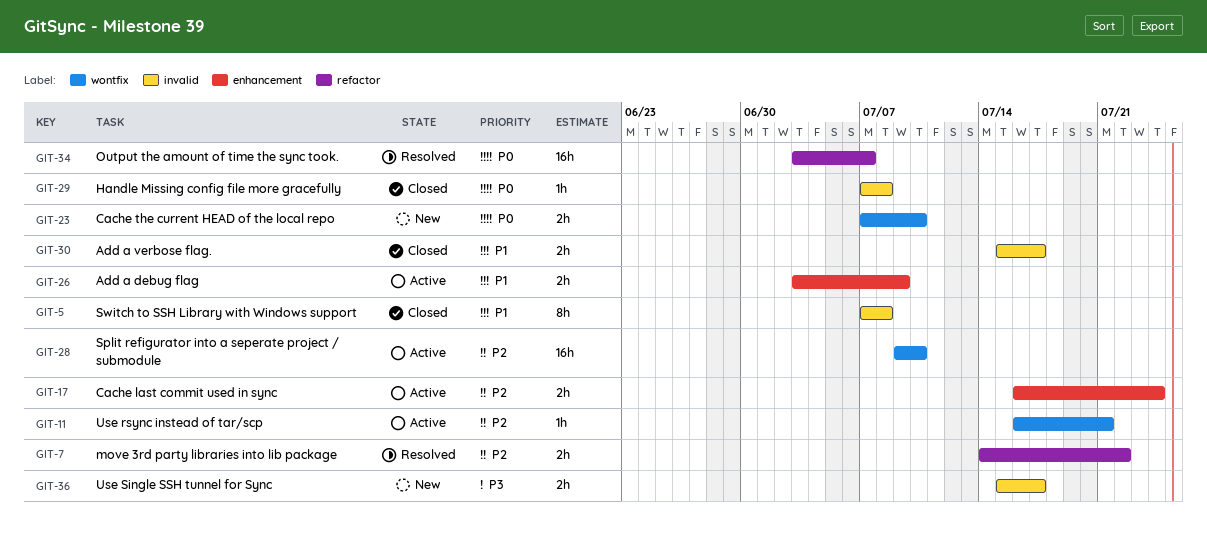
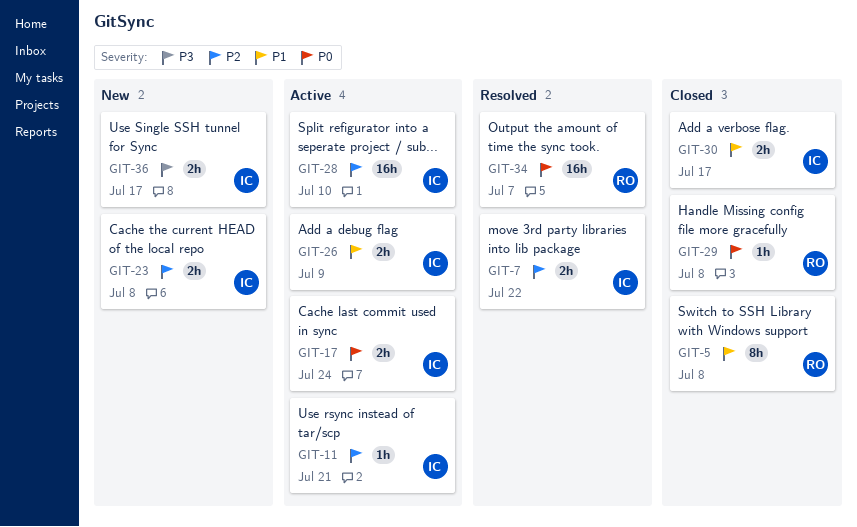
GIT-17, priority: P2 -> P0
GIT-23, priority: P0 -> P2
GIT-23, due: Jul 10 -> Jul 8

